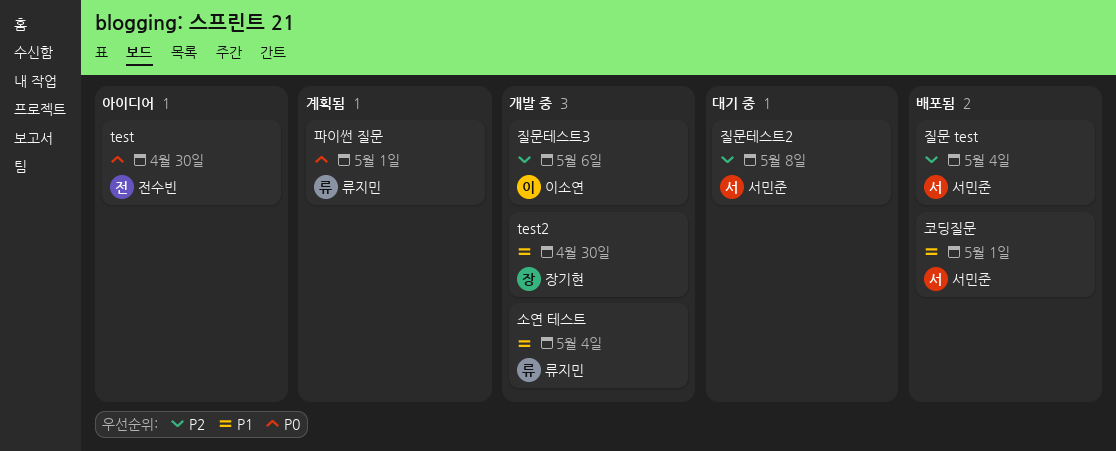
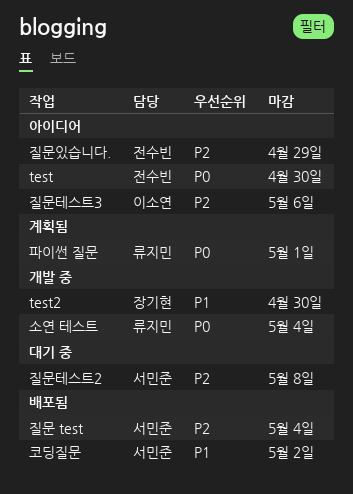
소연 테스트, priority: P1 -> P0
질문있습니다.: none -> present
질문테스트3, status: 개발 중 -> 아이디어
코딩질문, due: May 1 -> May 2

